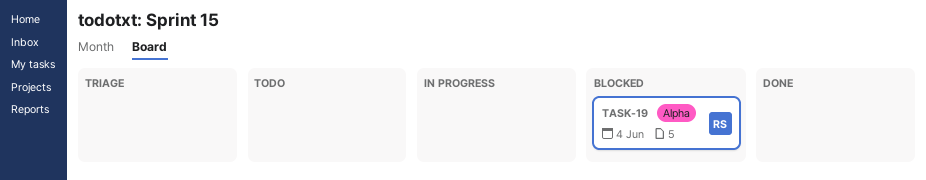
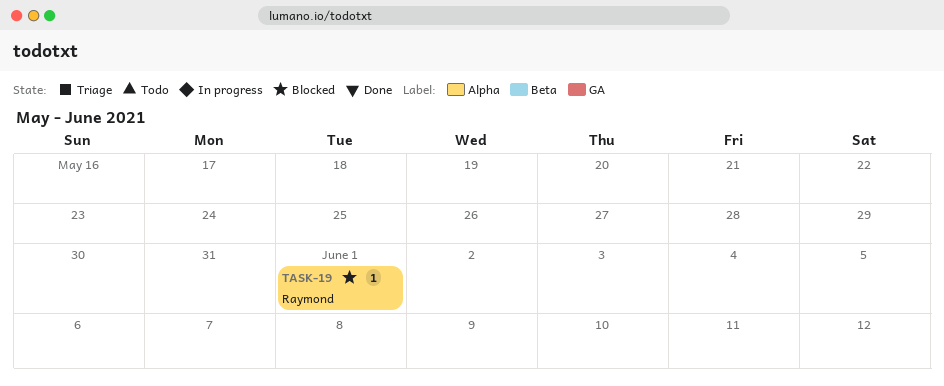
TASK-19, due: Jun 4 -> Jun 1

